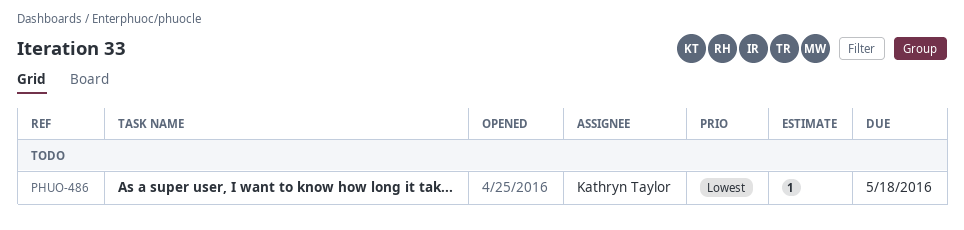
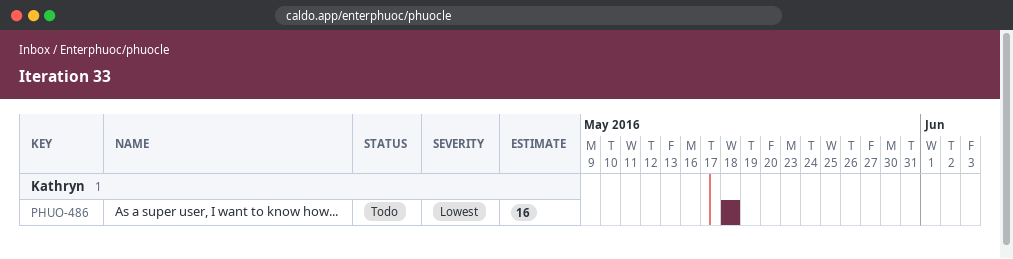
PHUO-486, estimate: 1 -> 16

